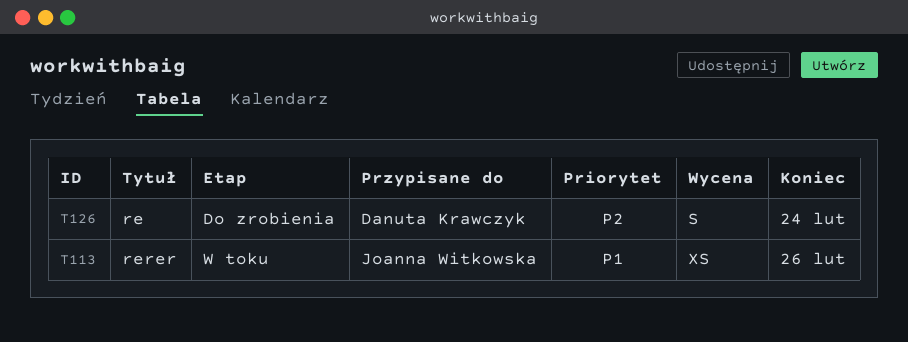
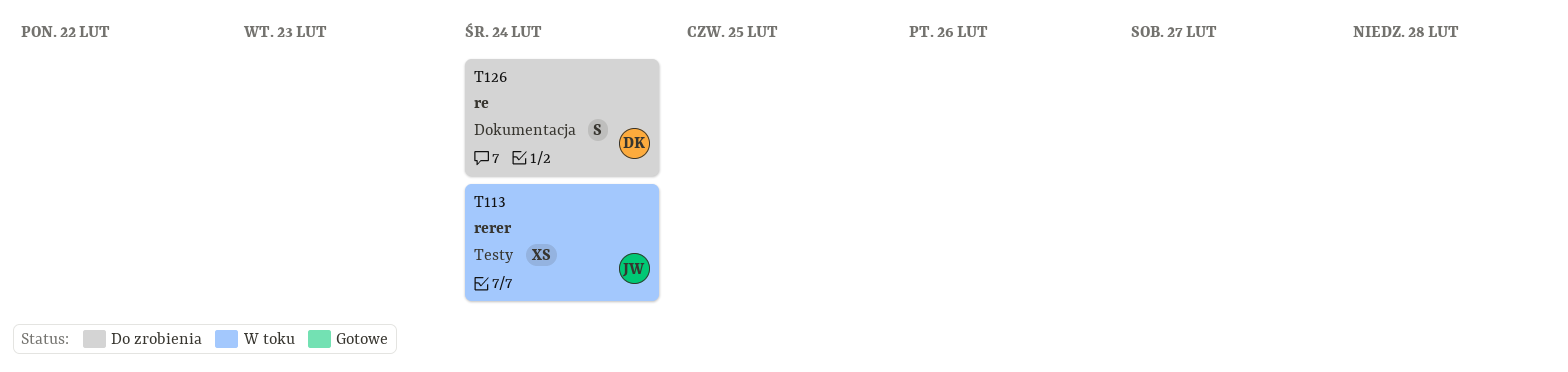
T113, due: Feb 26 -> Feb 24

